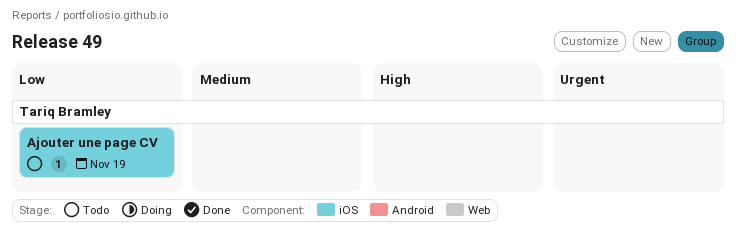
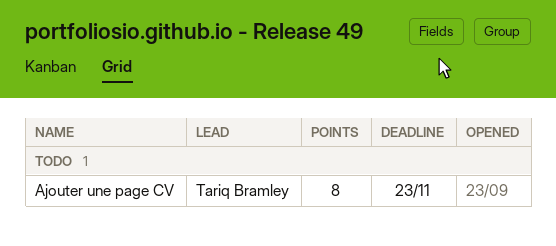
Ajouter une page CV, estimate: 1 -> 8
Ajouter une page CV, due: Nov 19 -> Nov 23

